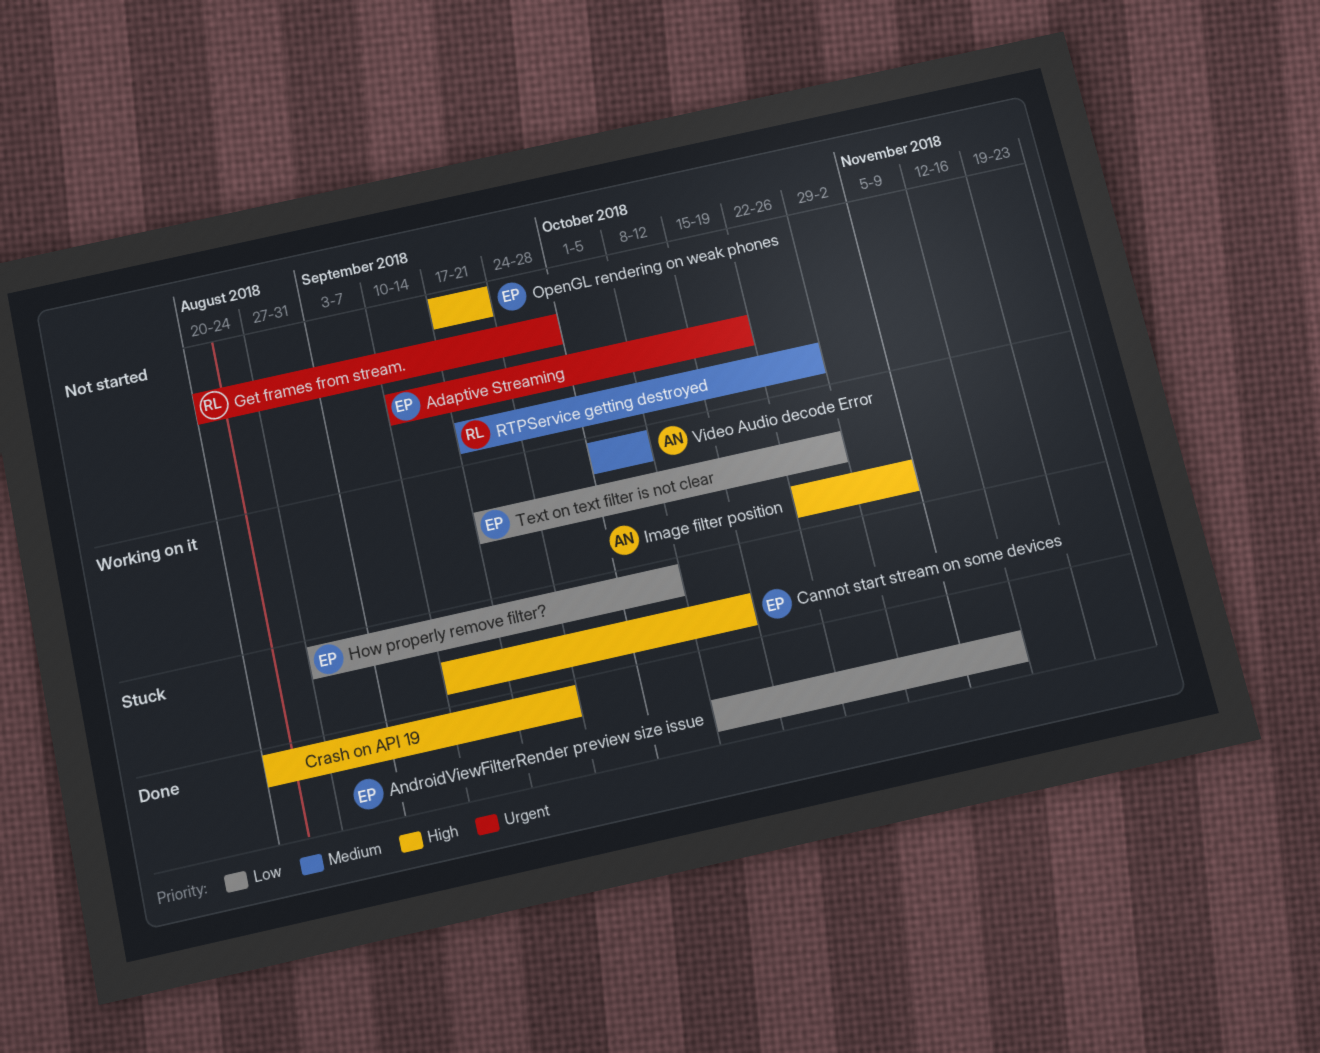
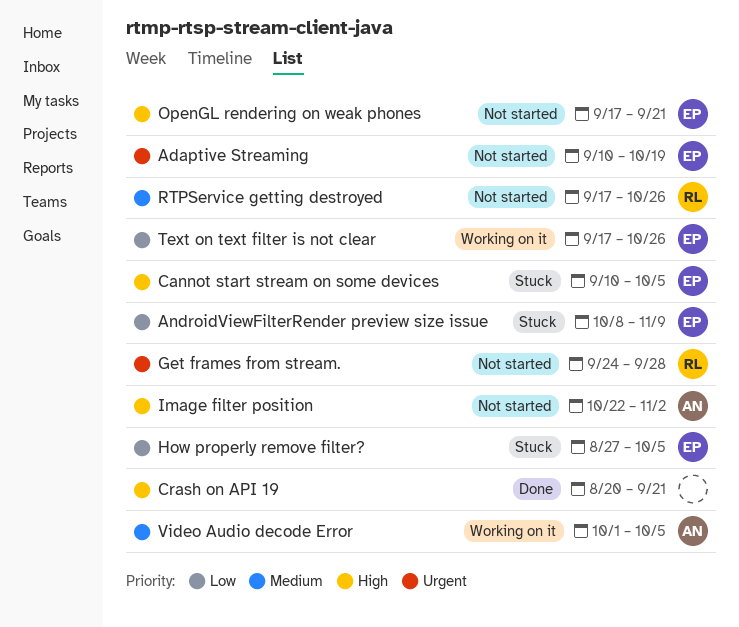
AndroidViewFilterRender preview size issue, status: Done -> Stuck
Cannot start stream on some devices, due: Oct 12 -> Oct 5
Get frames from stream., start: Aug 20 -> Sep 24
Image filter position, status: Working on it -> Not started

